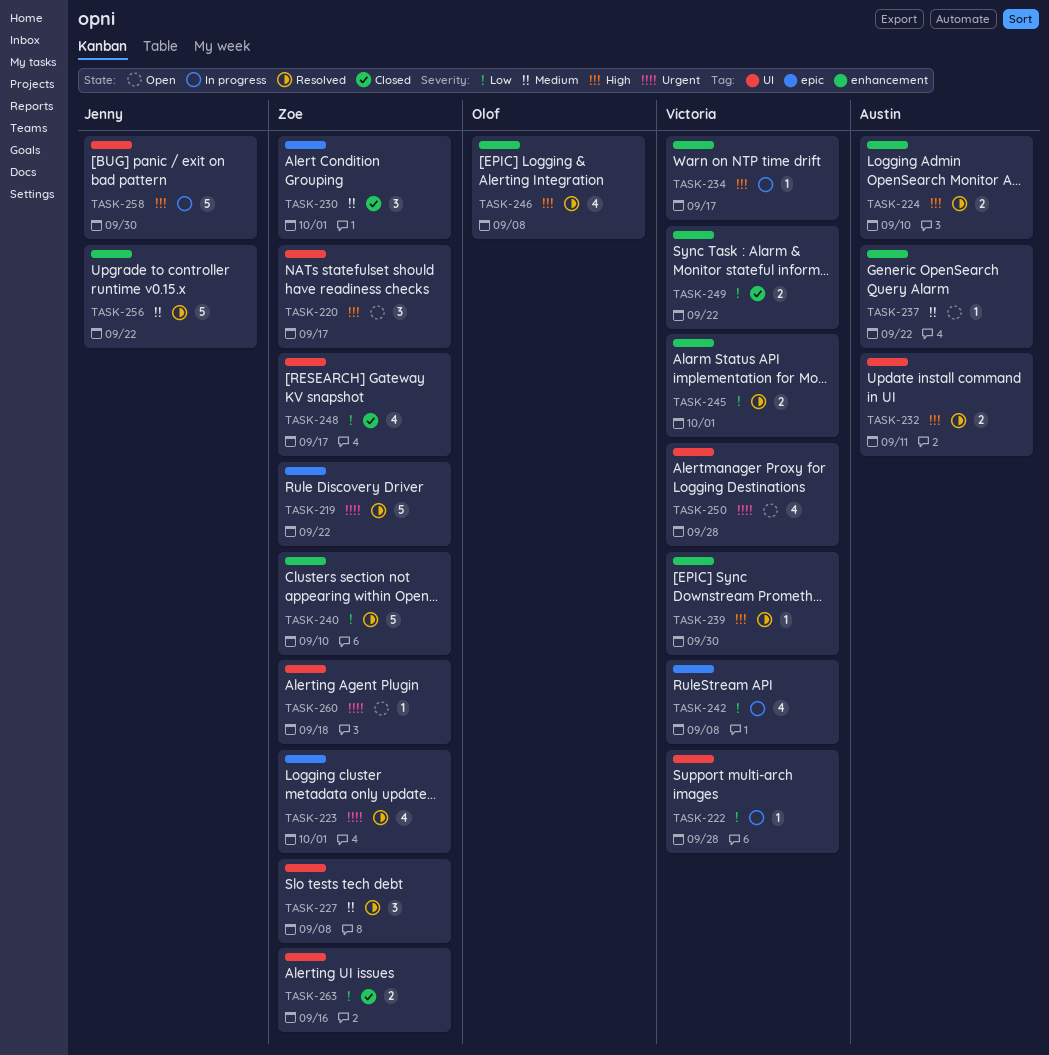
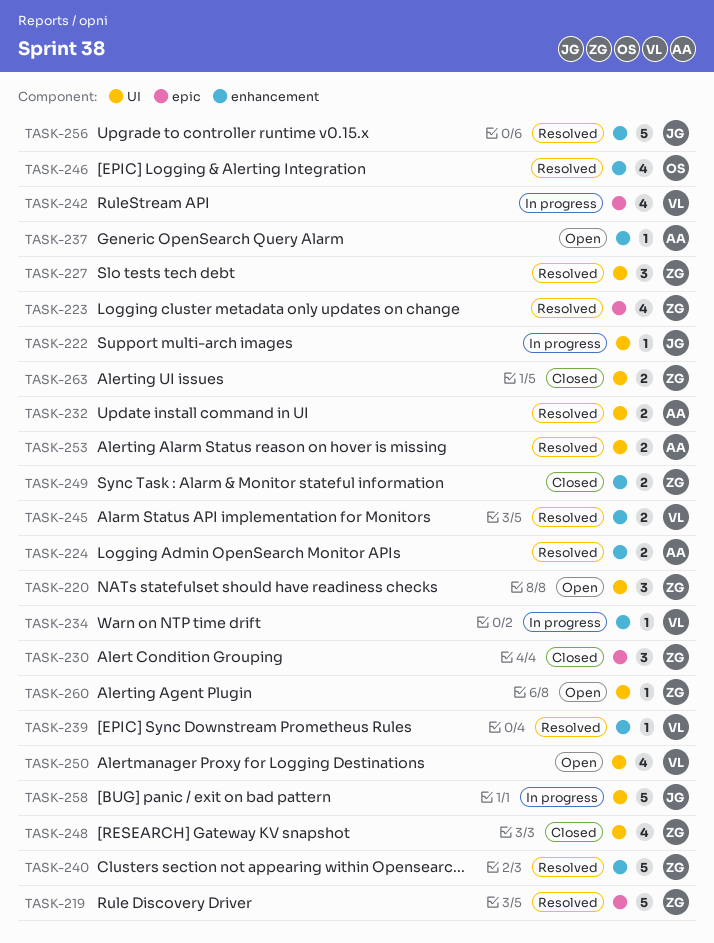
TASK-222, owner: Victoria -> Jenny
TASK-249, owner: Victoria -> Zoe
TASK-253: none -> present

